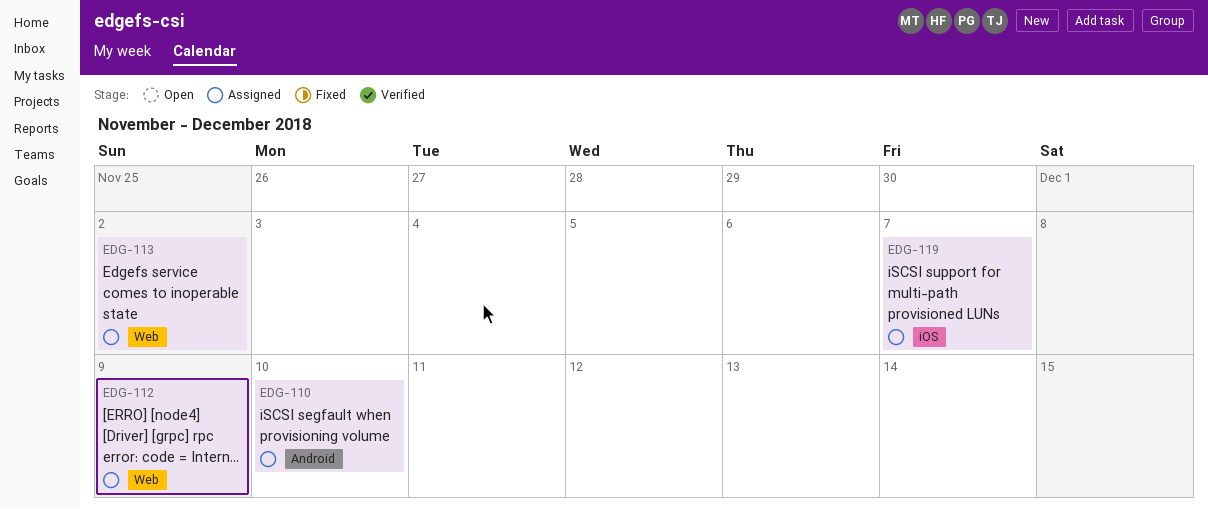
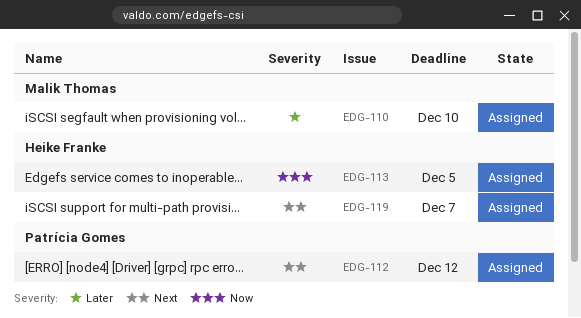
EDG-112, due: Dec 9 -> Dec 12
EDG-113, due: Dec 2 -> Dec 5

